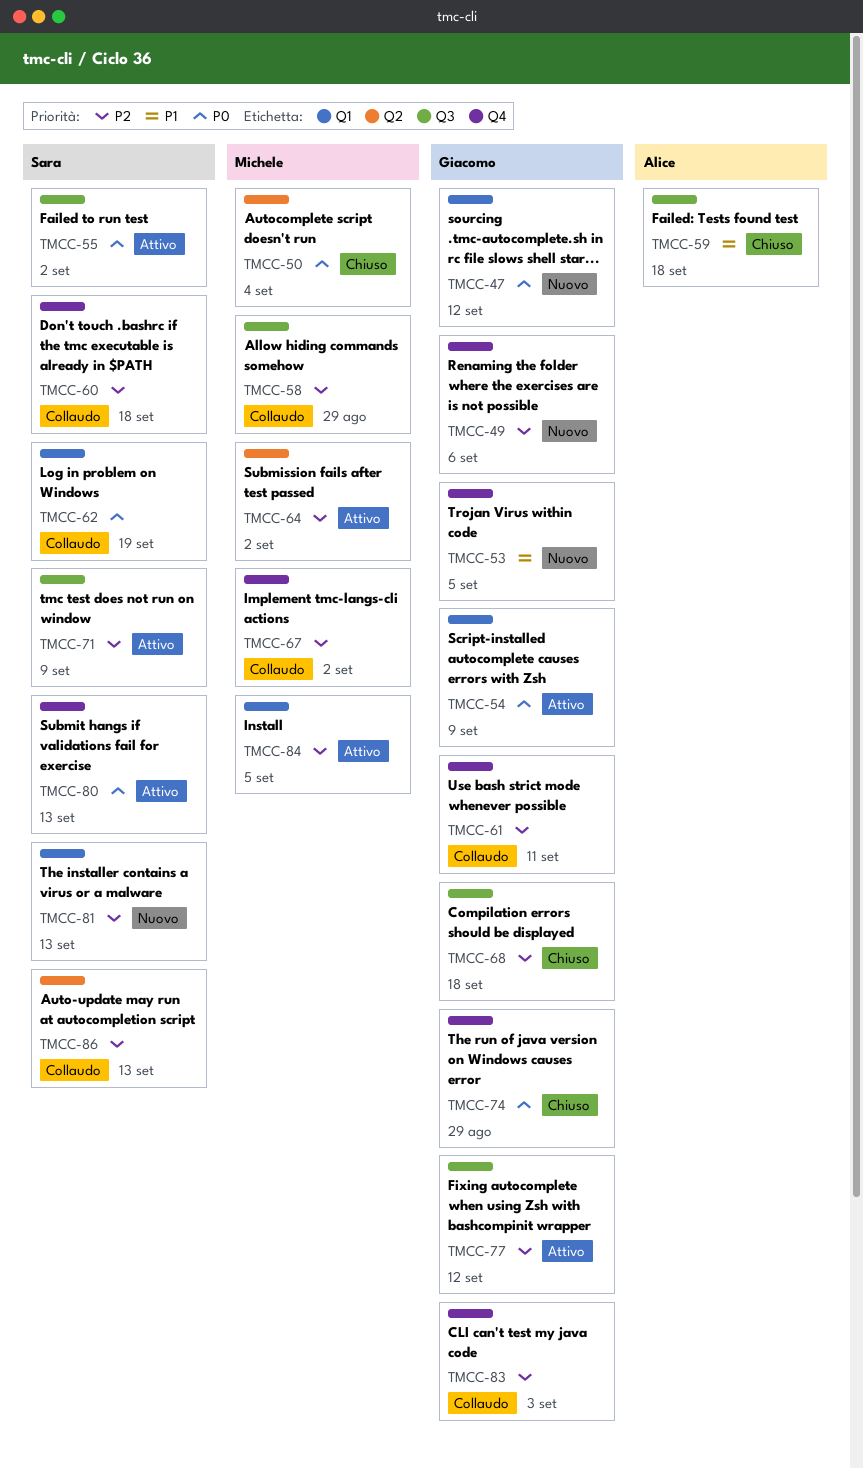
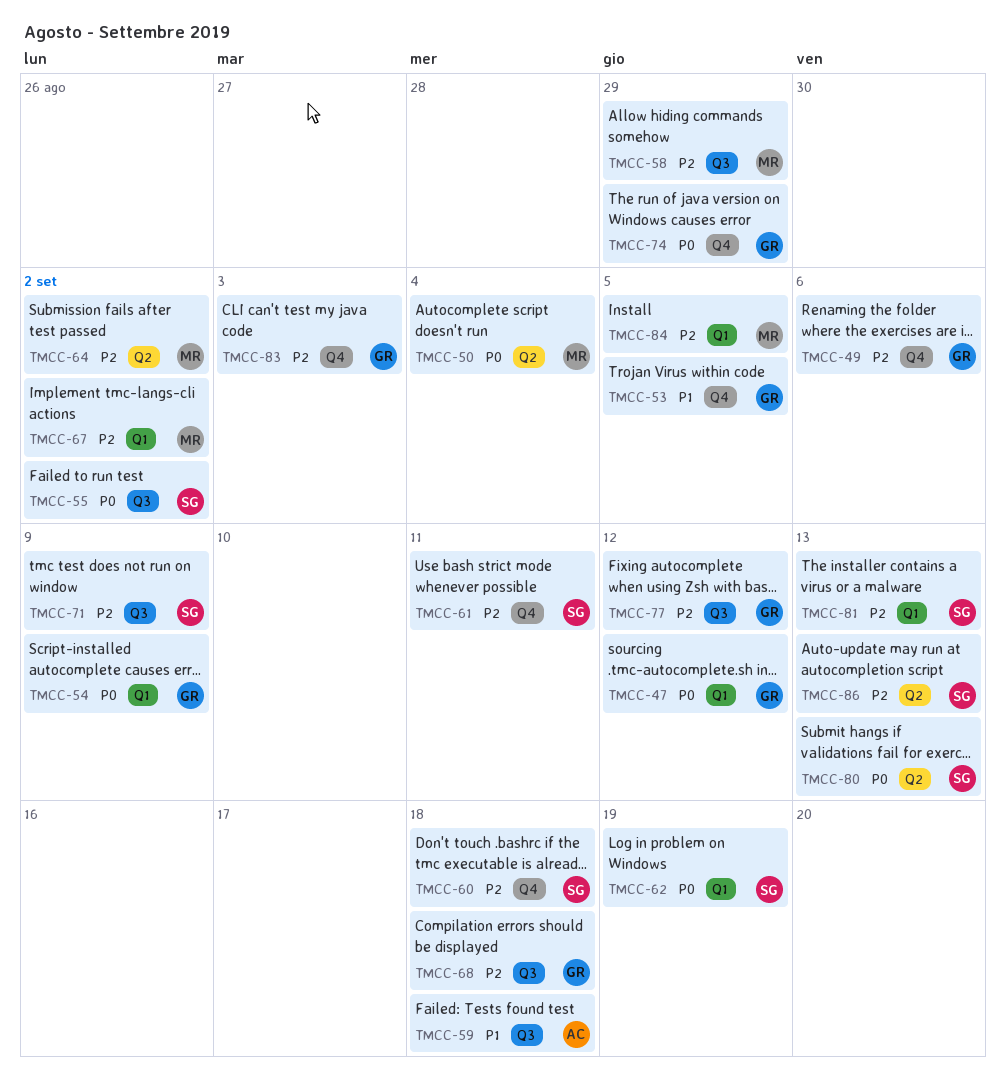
TMCC-61, owner: Giacomo -> Sara
TMCC-67, label: Q4 -> Q1
TMCC-80, label: Q4 -> Q2

